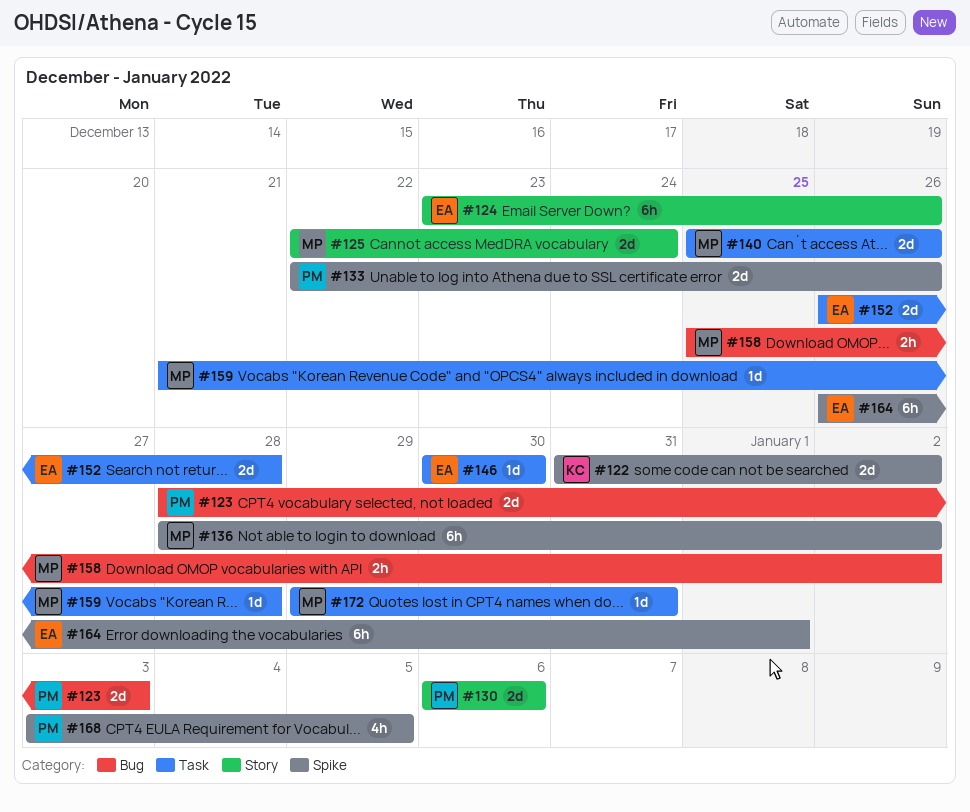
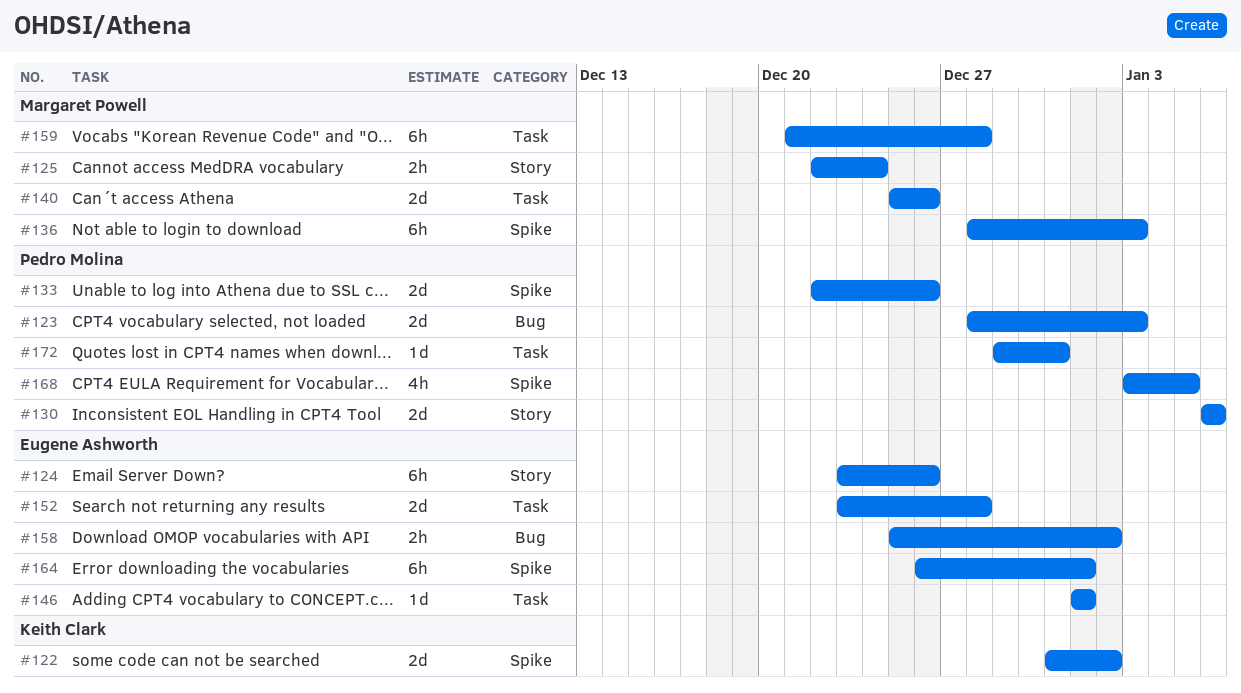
#125, estimate: 2d -> 2h
#136, due: Jan 2 -> Jan 3
#146, start: Dec 30 -> Jan 1
#146, due: Dec 30 -> Jan 1
#152, start: Dec 26 -> Dec 23
#158, owner: Margaret Powell -> Eugene Ashworth
#159, estimate: 1d -> 6h
#172, owner: Margaret Powell -> Pedro Molina

